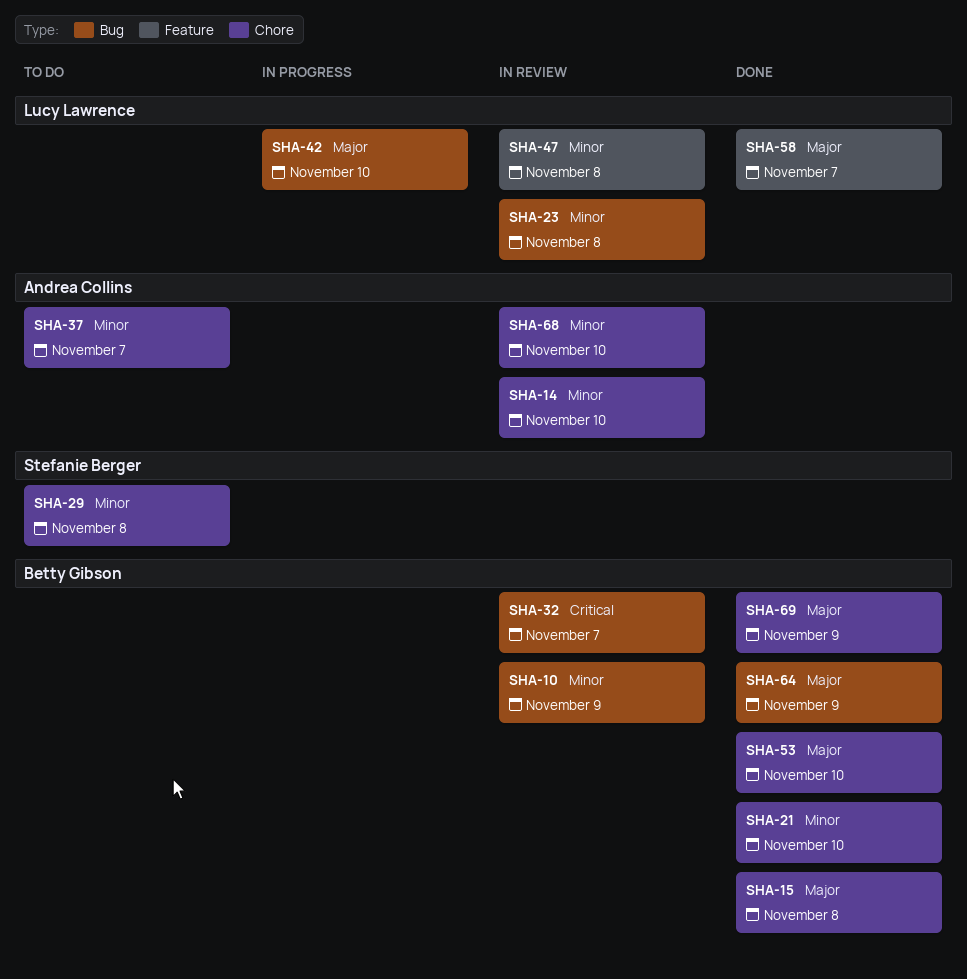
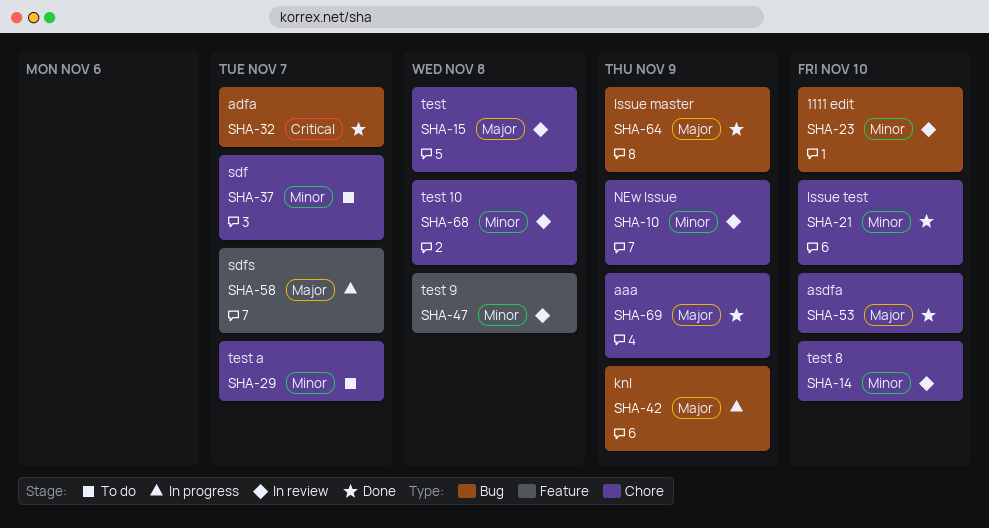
SHA-10, label: Bug -> Chore
SHA-15, status: Done -> In review
SHA-23, due: Nov 8 -> Nov 10
SHA-29, due: Nov 8 -> Nov 7
SHA-32, status: In review -> Done
SHA-42, due: Nov 10 -> Nov 9
SHA-58, status: Done -> In progress
SHA-68, due: Nov 10 -> Nov 8

